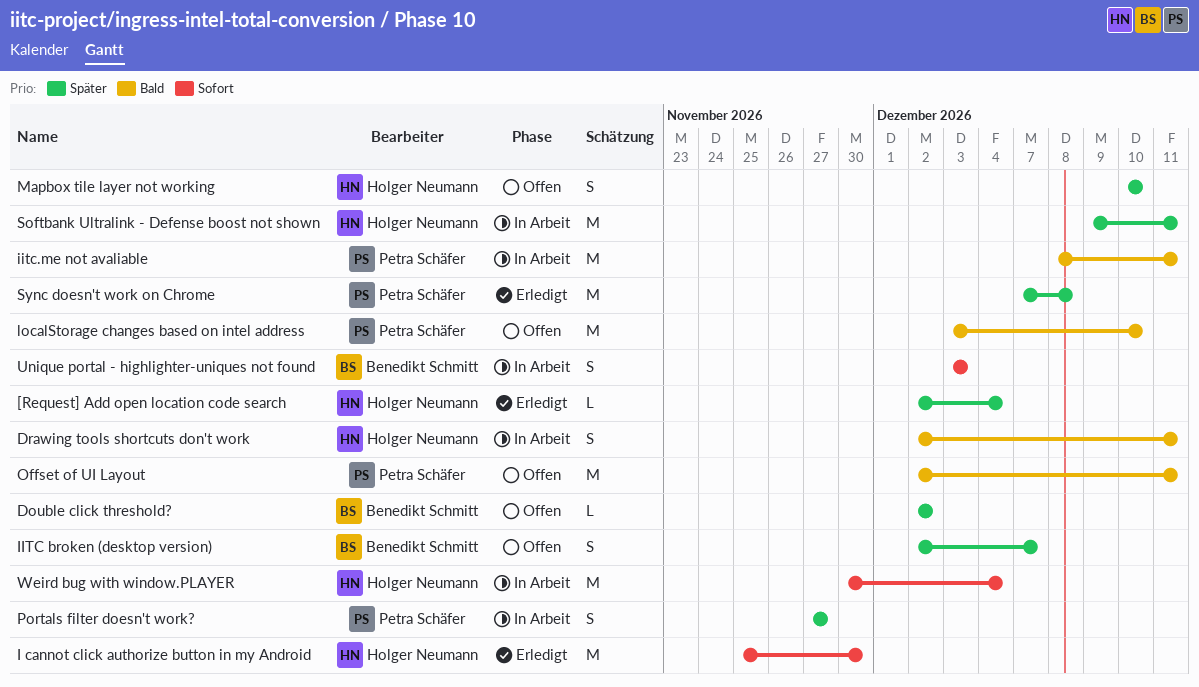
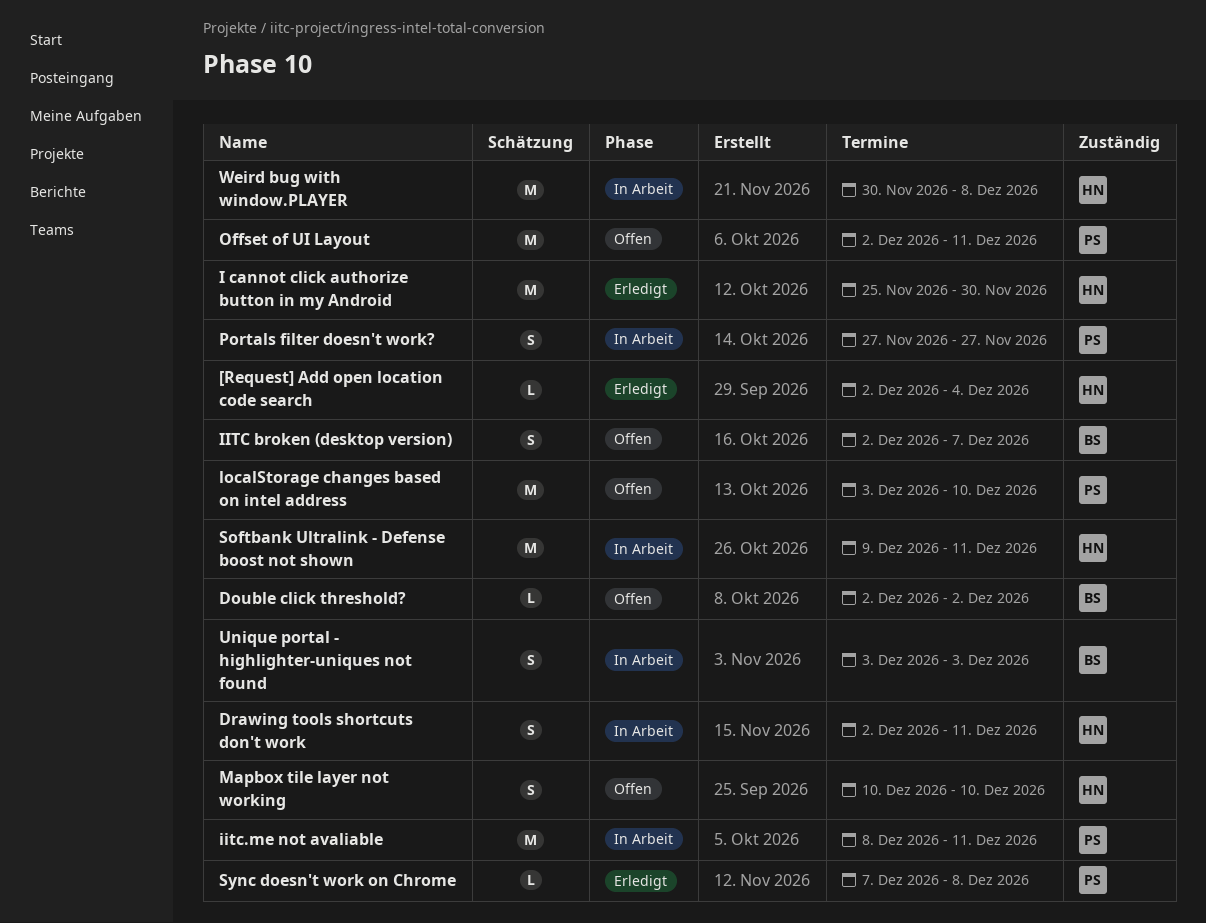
Sync doesn't work on Chrome, estimate: M -> L
Weird bug with window.PLAYER, due: Dec 4 -> Dec 8

